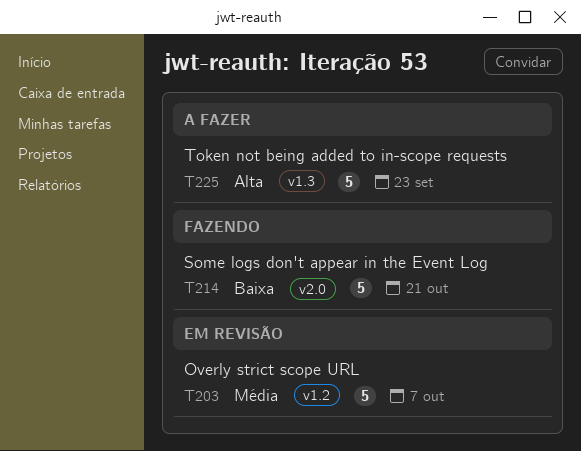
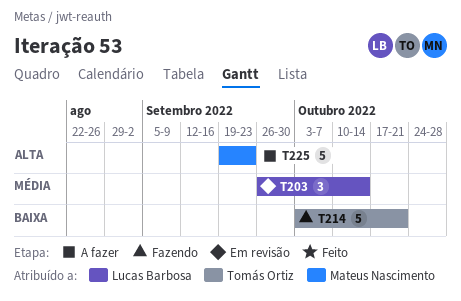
T203, estimate: 5 -> 3
T203, due: Oct 7 -> Oct 14

